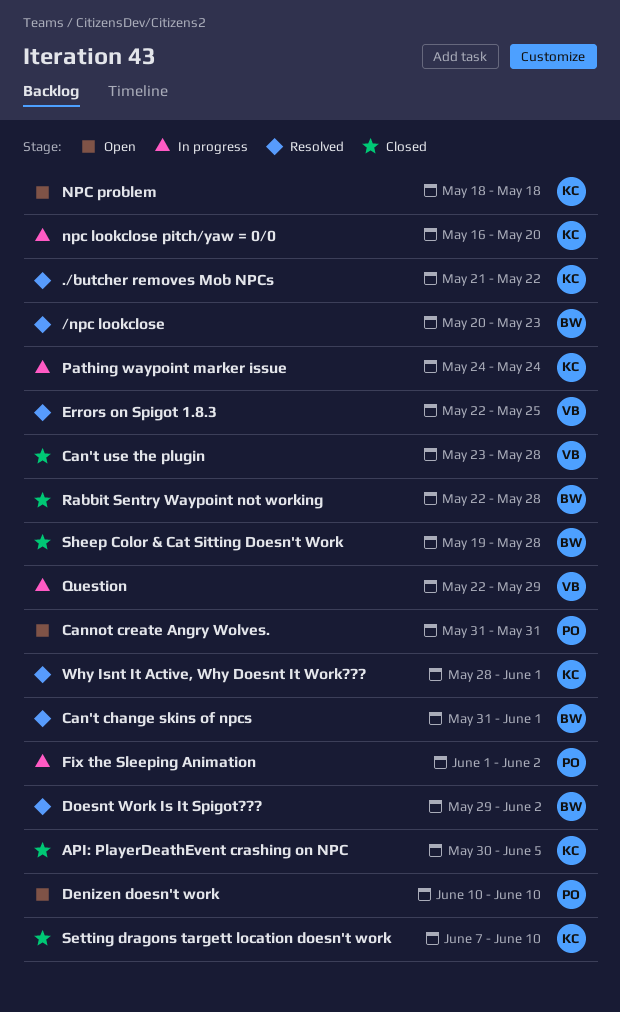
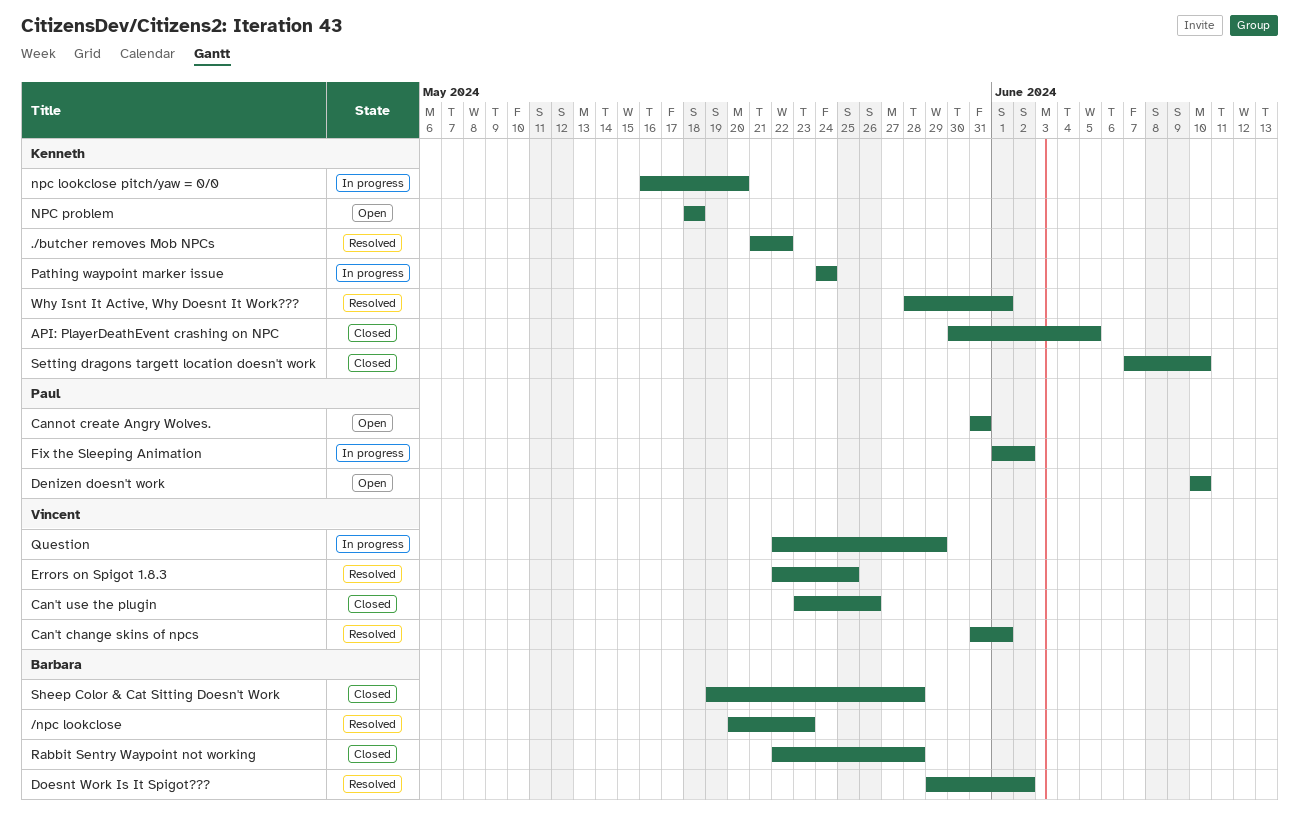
Can't change skins of npcs, owner: Barbara -> Vincent
Can't use the plugin, due: May 28 -> May 26

